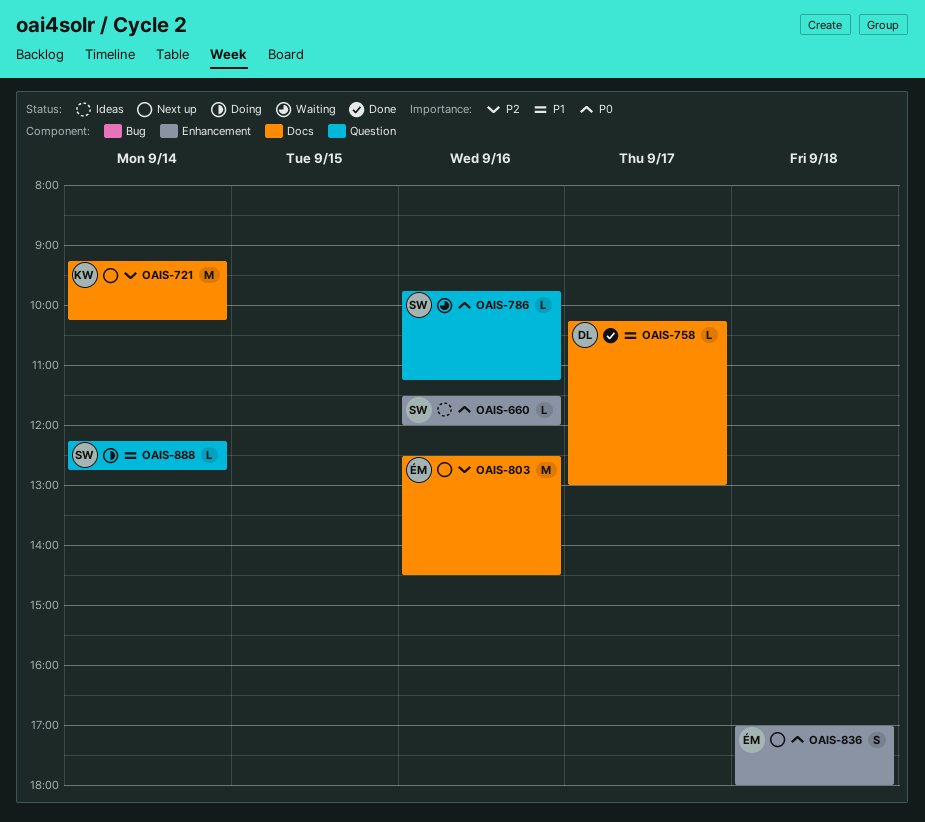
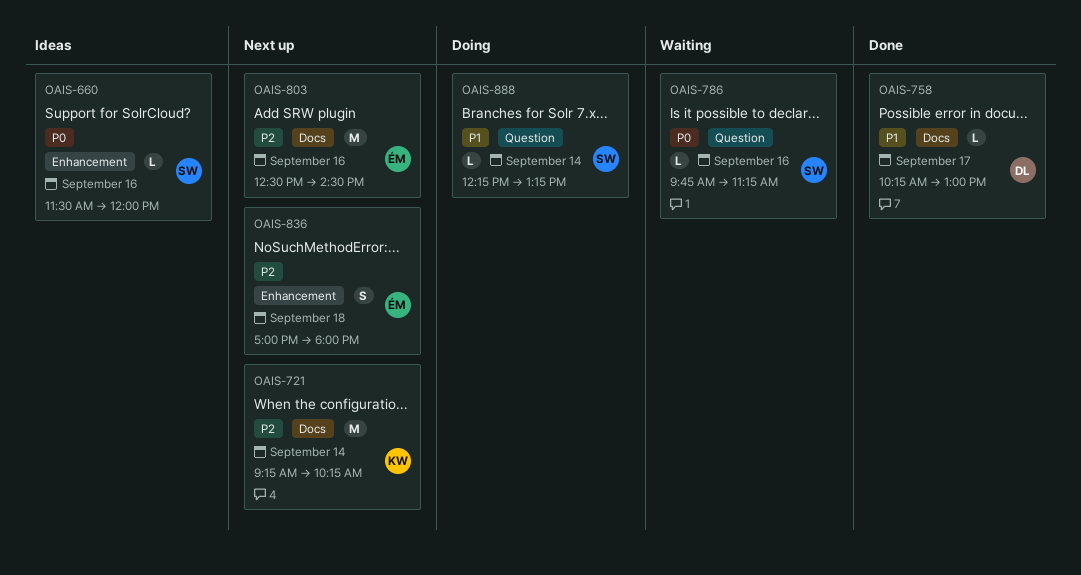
OAIS-836, priority: P0 -> P2
OAIS-888, ends: 12:45 -> 13:15

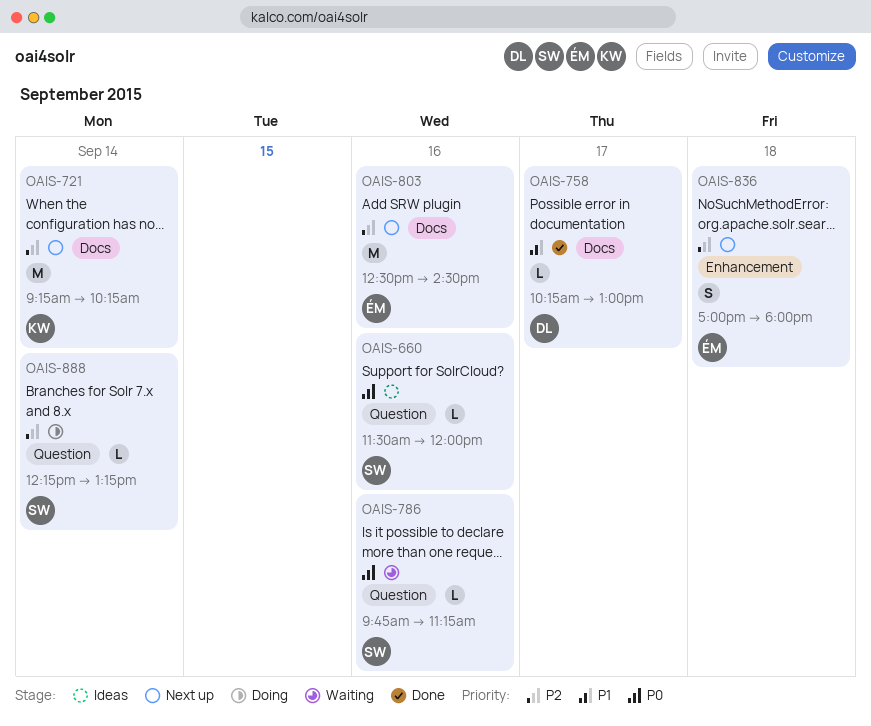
OAIS-660, label: Enhancement -> Question
OAIS-888, priority: P1 -> P2

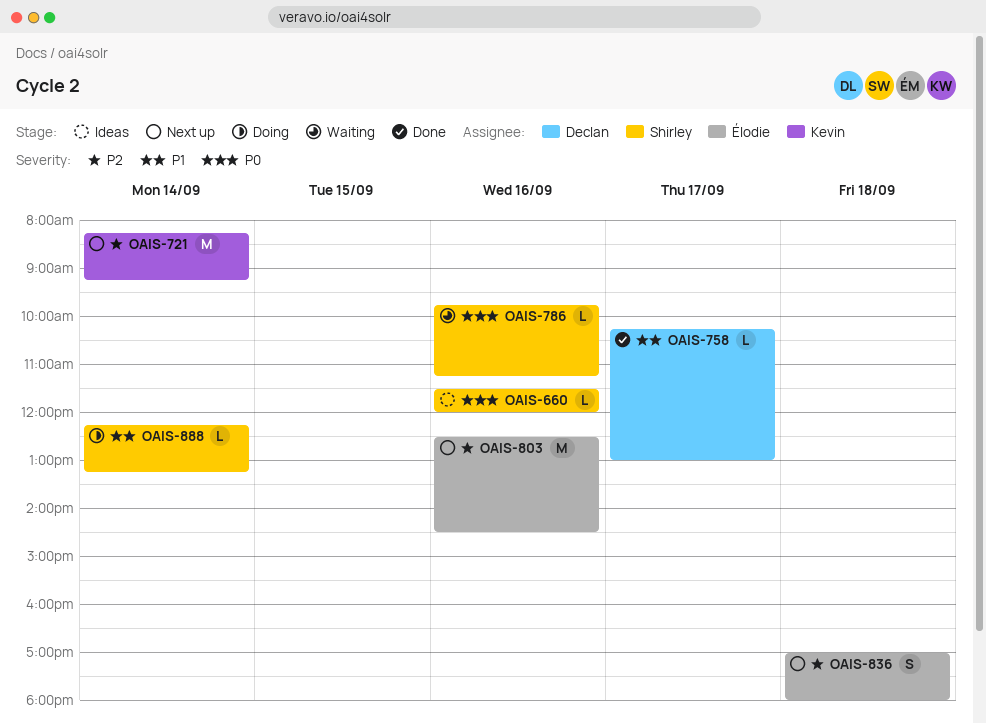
OAIS-721, begins: 09:15 -> 08:15
OAIS-721, ends: 10:15 -> 09:15
OAIS-888, priority: P2 -> P1

